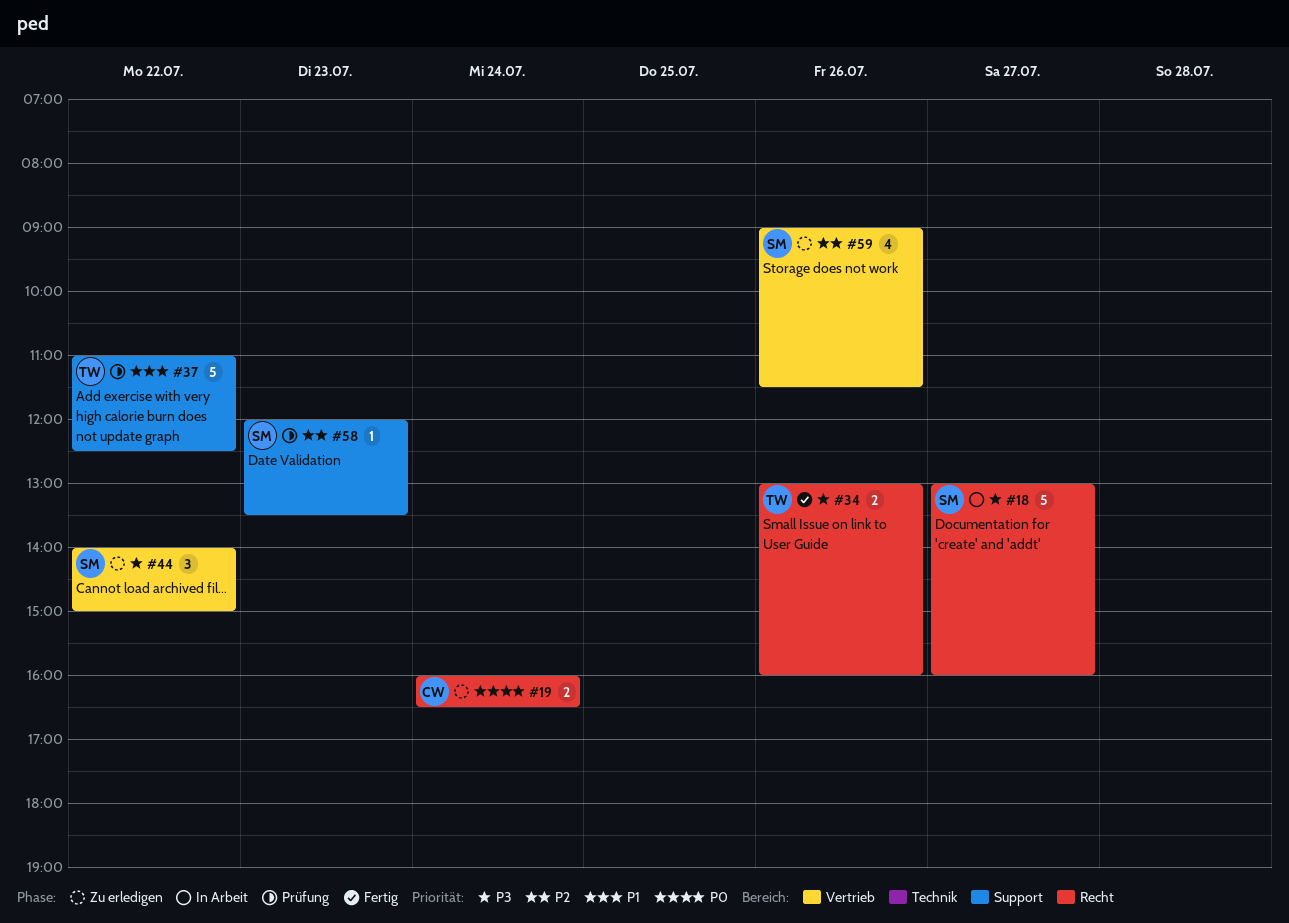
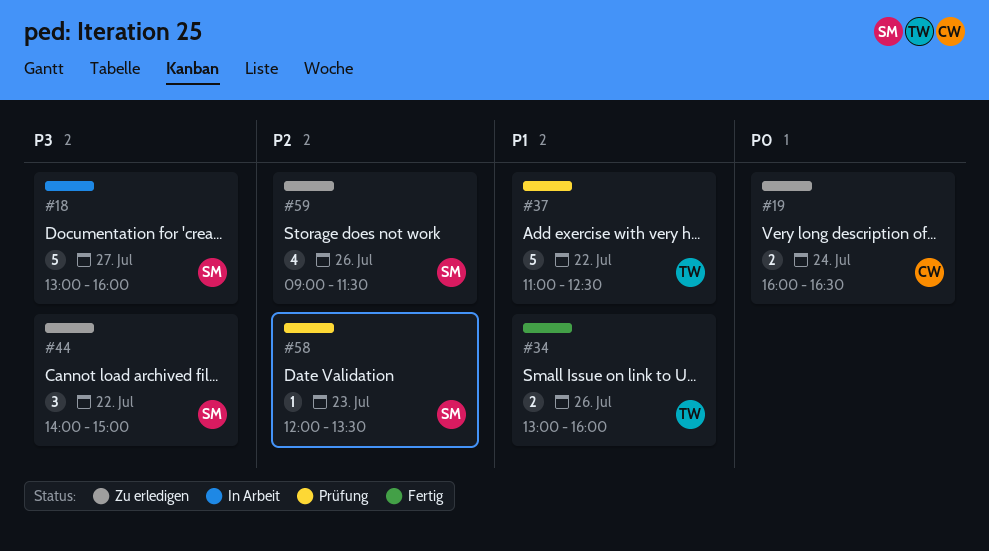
#34, priority: P3 -> P1

